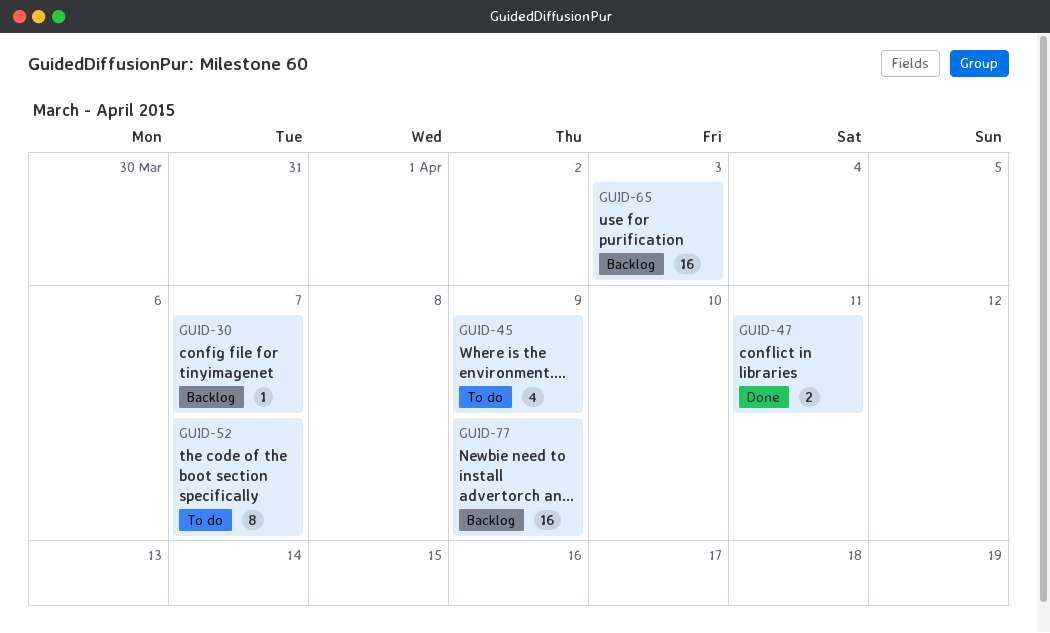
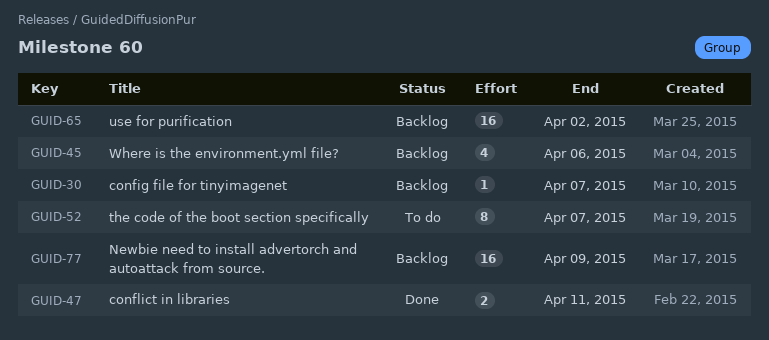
GUID-45, status: To do -> Backlog
GUID-45, due: Apr 9 -> Apr 6
GUID-65, due: Apr 3 -> Apr 2

